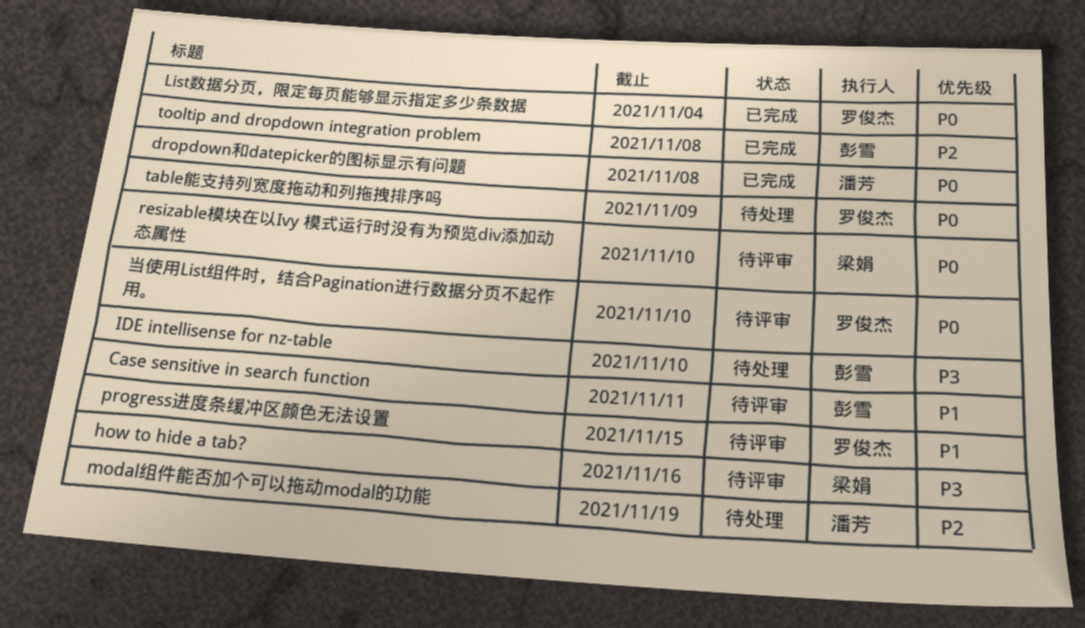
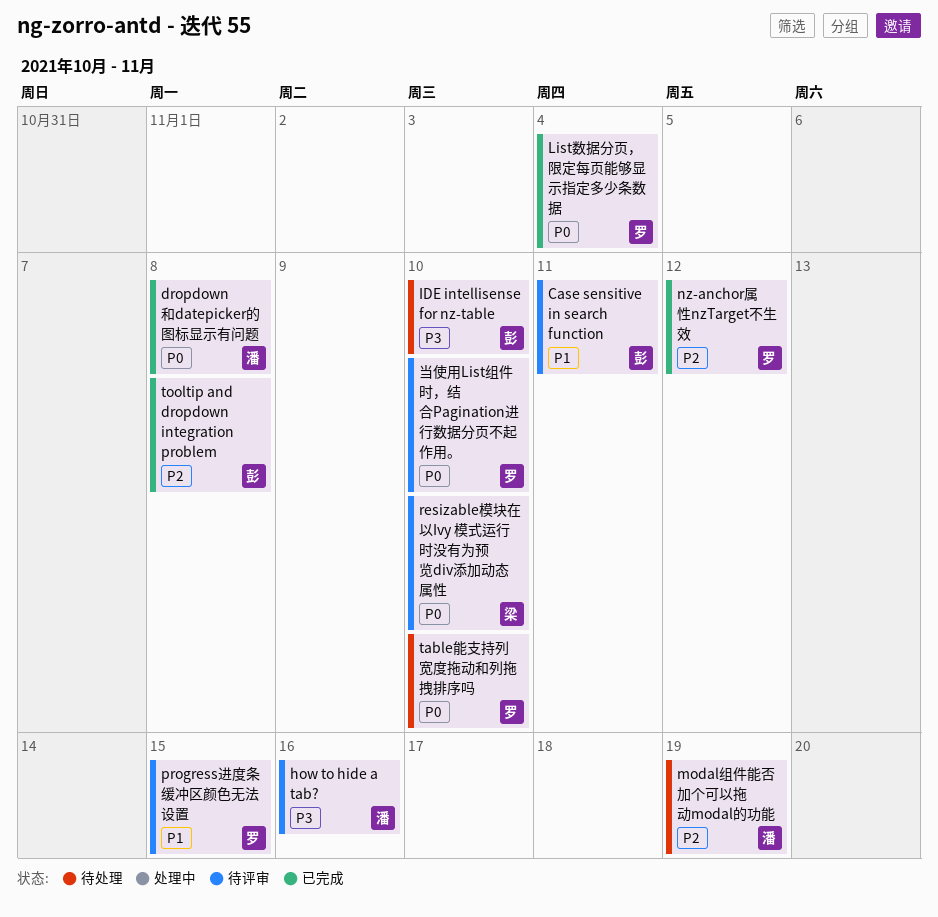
how to hide a tab?, owner: 梁娟 -> 潘芳
nz-anchor属性nzTarget不生效: none -> present
table能支持列宽度拖动和列拖拽排序吗, due: Nov 9 -> Nov 10

